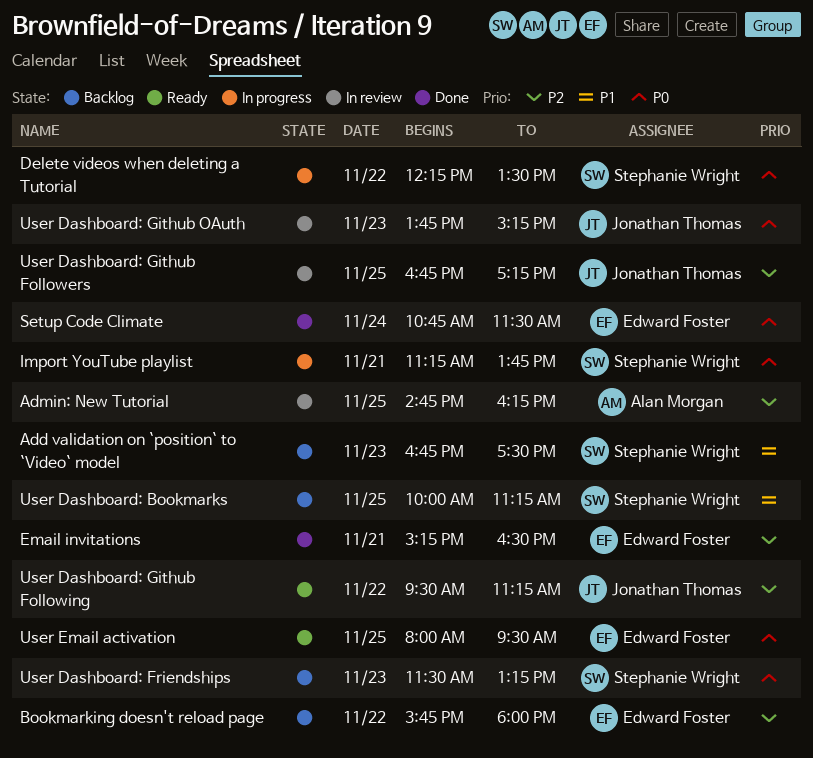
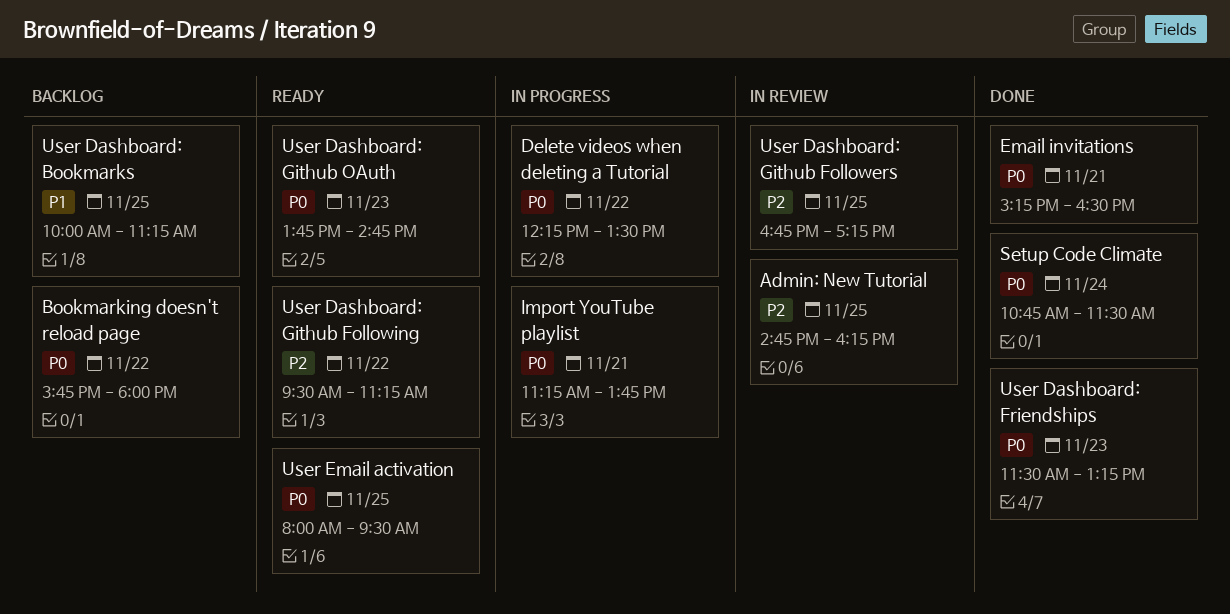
Add validation on `position` to `Video` model: present -> none
Bookmarking doesn't reload page, priority: P2 -> P0
Email invitations, priority: P2 -> P0
User Dashboard: Friendships, status: Backlog -> Done
User Dashboard: Github OAuth, status: In review -> Ready
User Dashboard: Github OAuth, ends: 15:15 -> 14:45

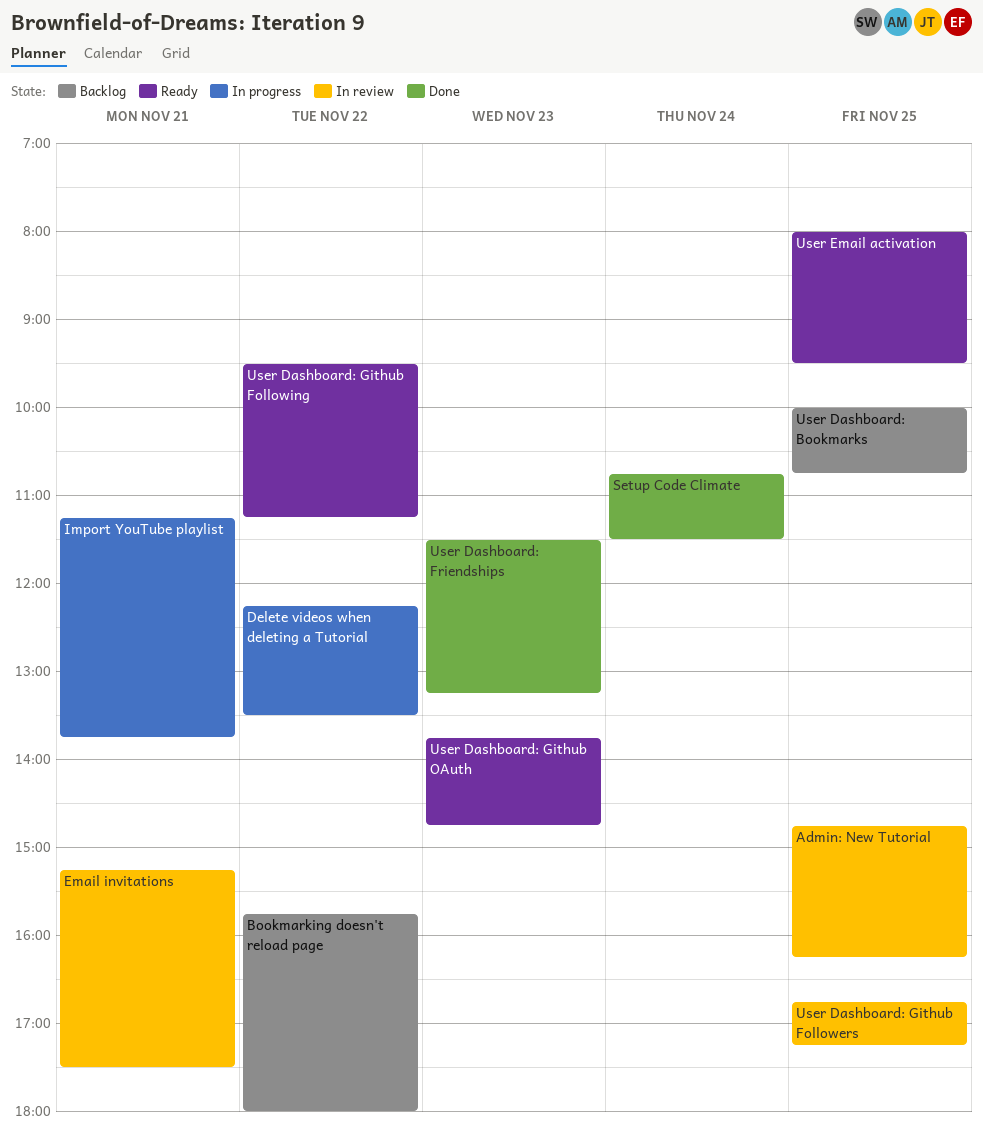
Email invitations, status: Done -> In review
Email invitations, ends: 16:30 -> 17:30
User Dashboard: Bookmarks, ends: 11:15 -> 10:45

